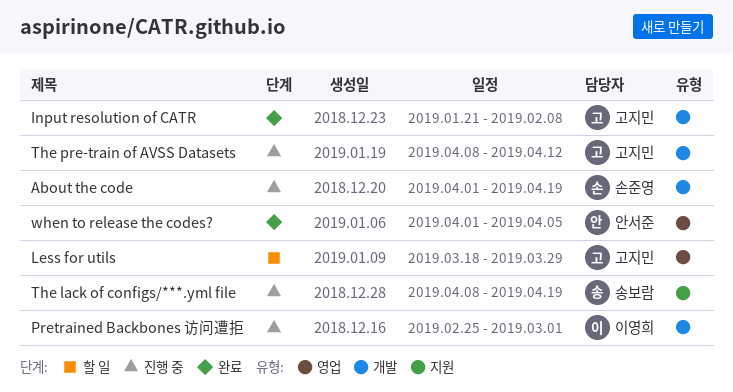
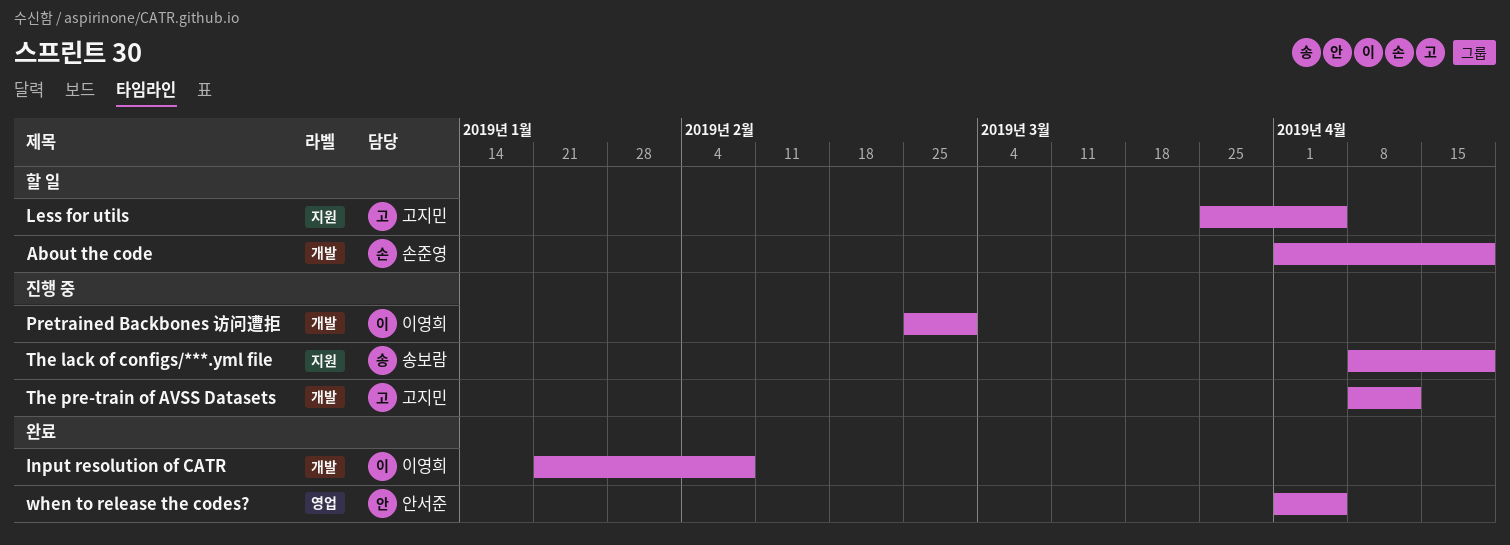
About the code, status: 진행 중 -> 할 일
Input resolution of CATR, owner: 고지민 -> 이영희
Less for utils, label: 영업 -> 지원
Less for utils, start: Mar 18 -> Mar 25
Less for utils, due: Mar 29 -> Apr 5

